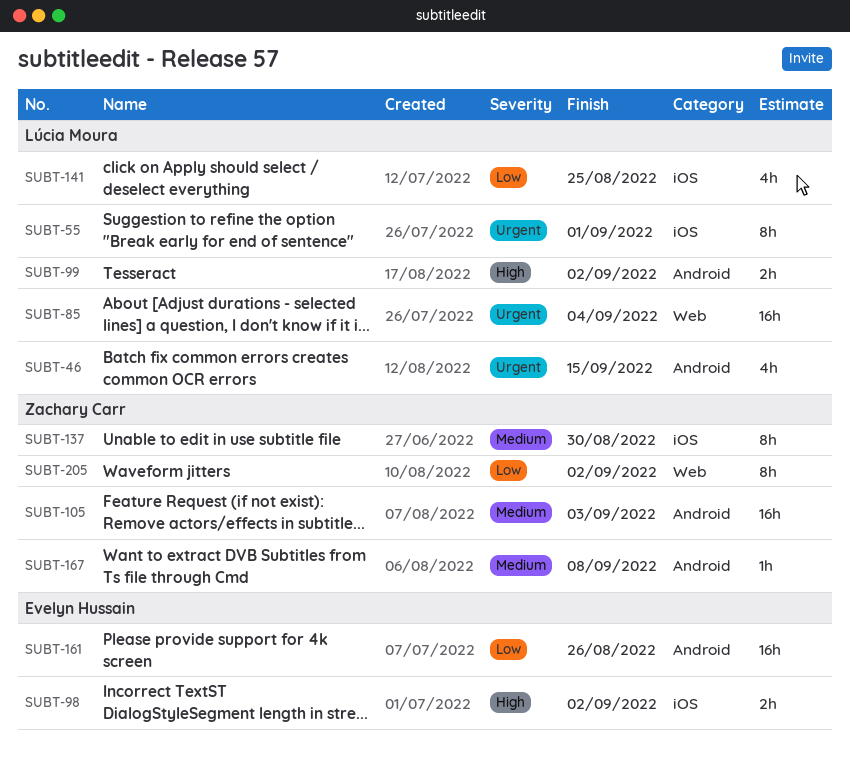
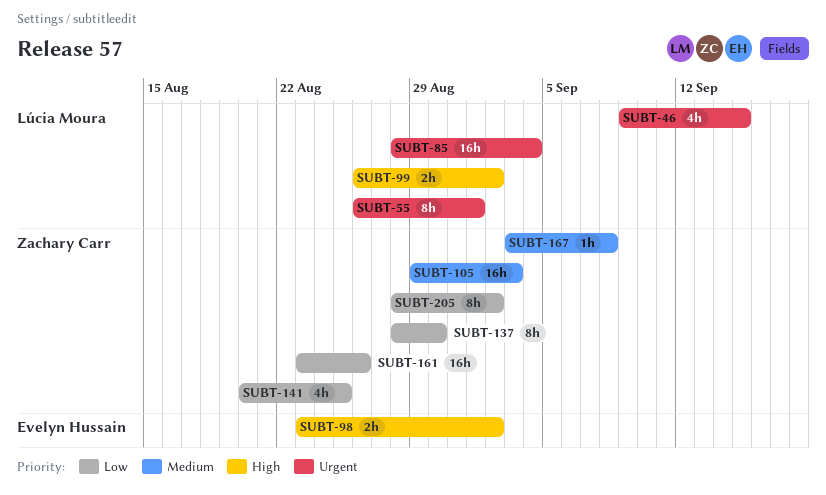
SUBT-137, priority: Medium -> Low
SUBT-141, owner: Lúcia Moura -> Zachary Carr
SUBT-161, owner: Evelyn Hussain -> Zachary Carr

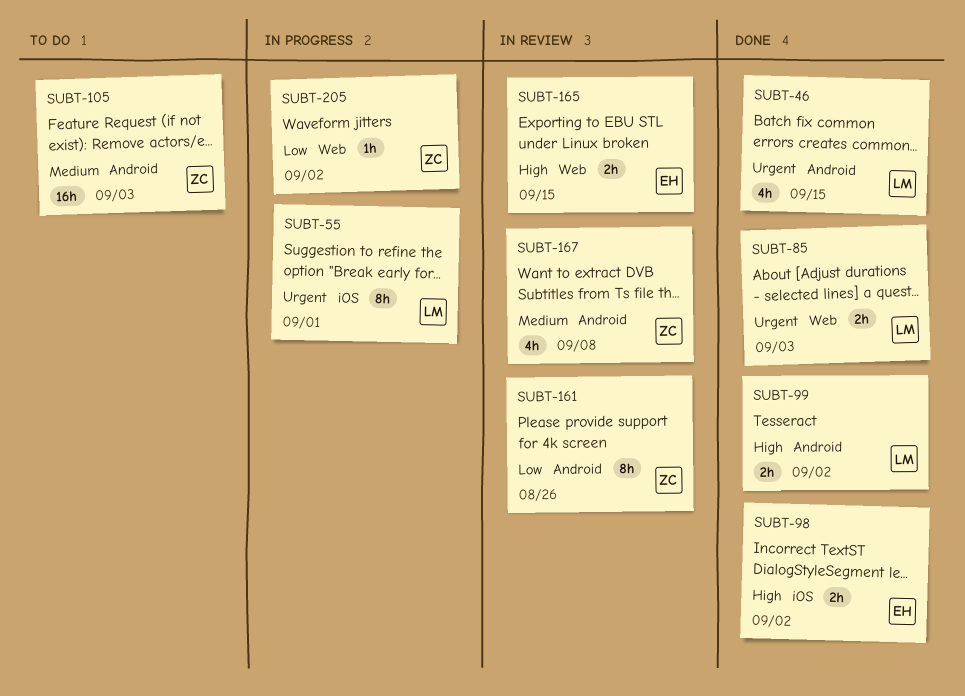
SUBT-85, estimate: 16h -> 2h
SUBT-85, due: Sep 4 -> Sep 3
SUBT-137: present -> none
SUBT-141: present -> none
SUBT-161, estimate: 16h -> 8h
SUBT-165: none -> present
SUBT-167, estimate: 1h -> 4h
SUBT-205, estimate: 8h -> 1h

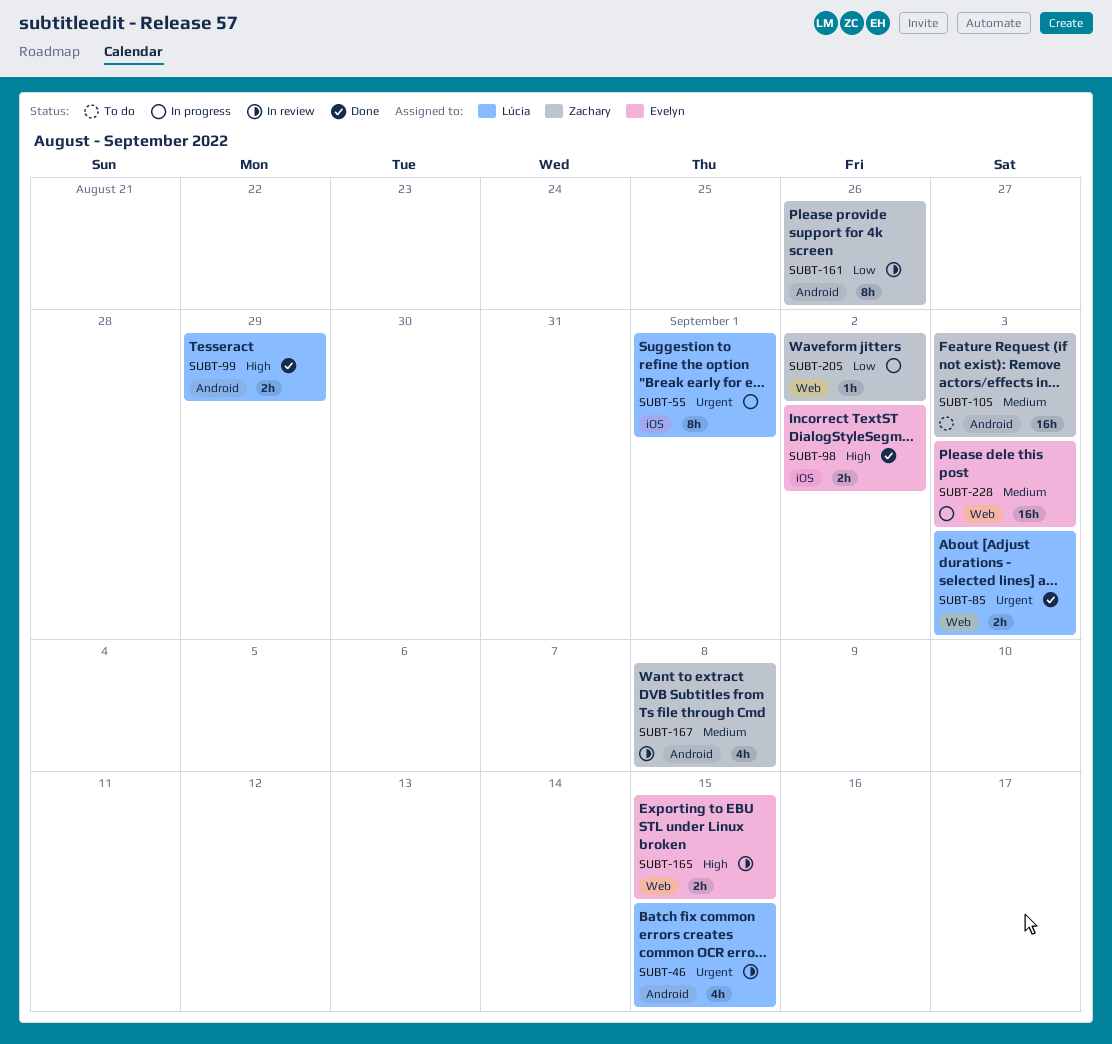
SUBT-46, status: Done -> In review
SUBT-99, due: Sep 2 -> Aug 29
SUBT-228: none -> present

